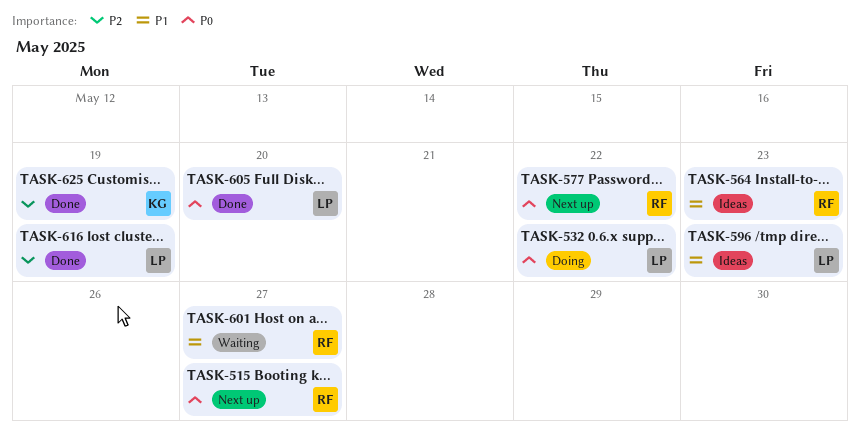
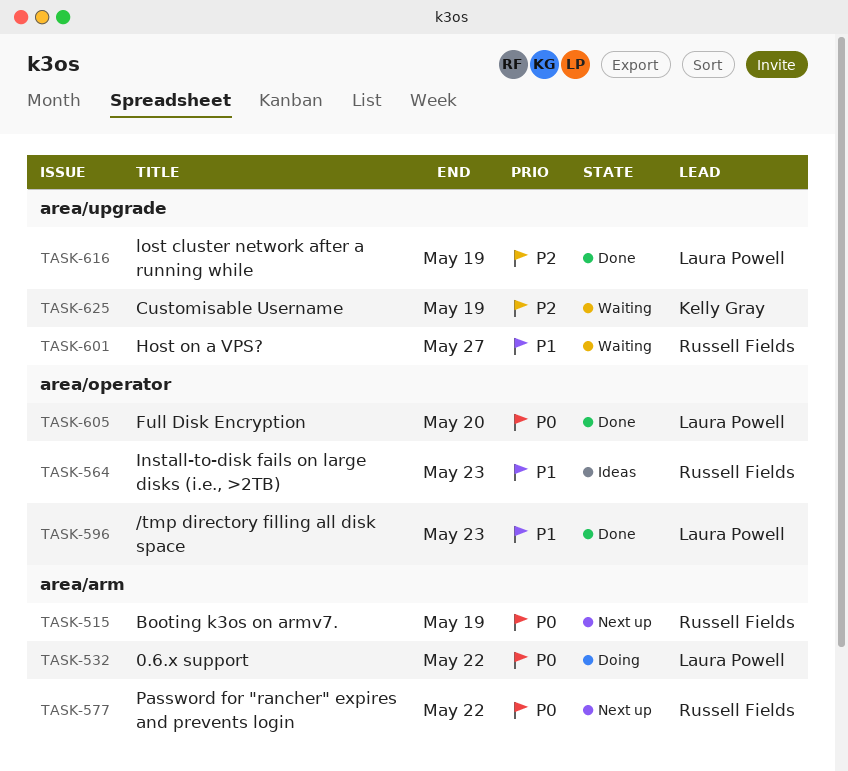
TASK-515, due: May 27 -> May 19
TASK-596, status: Ideas -> Done
TASK-625, status: Done -> Waiting

